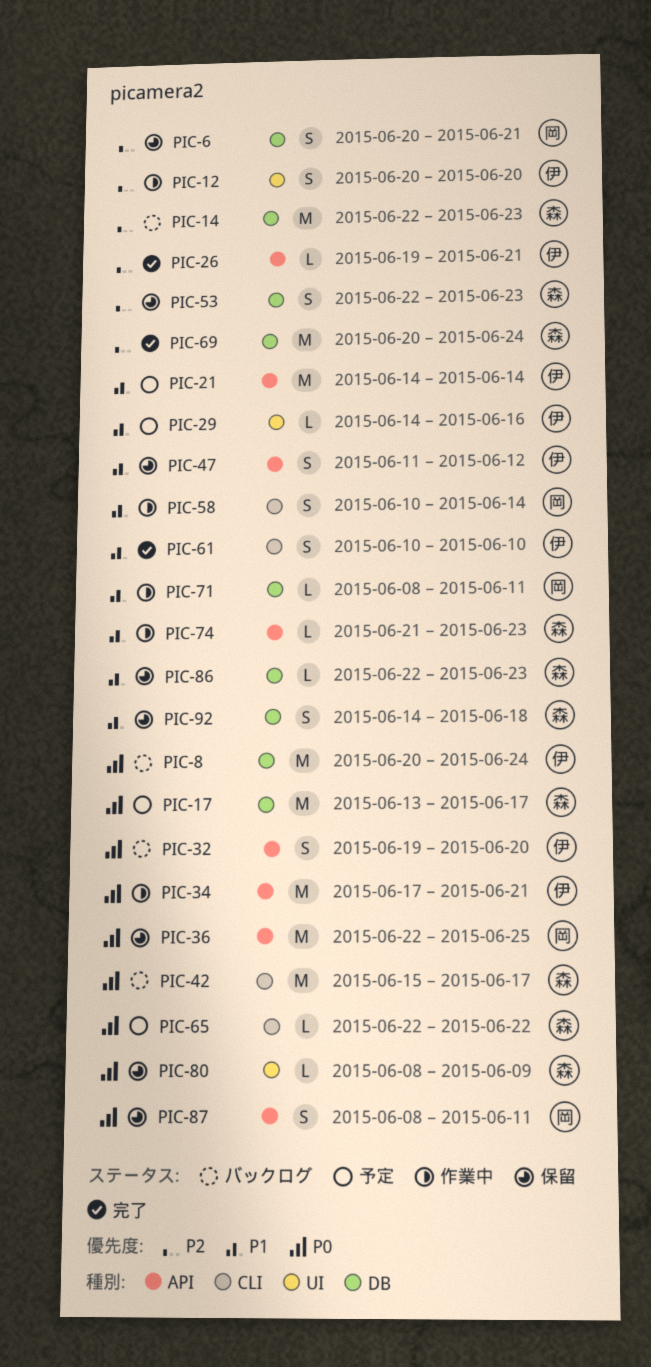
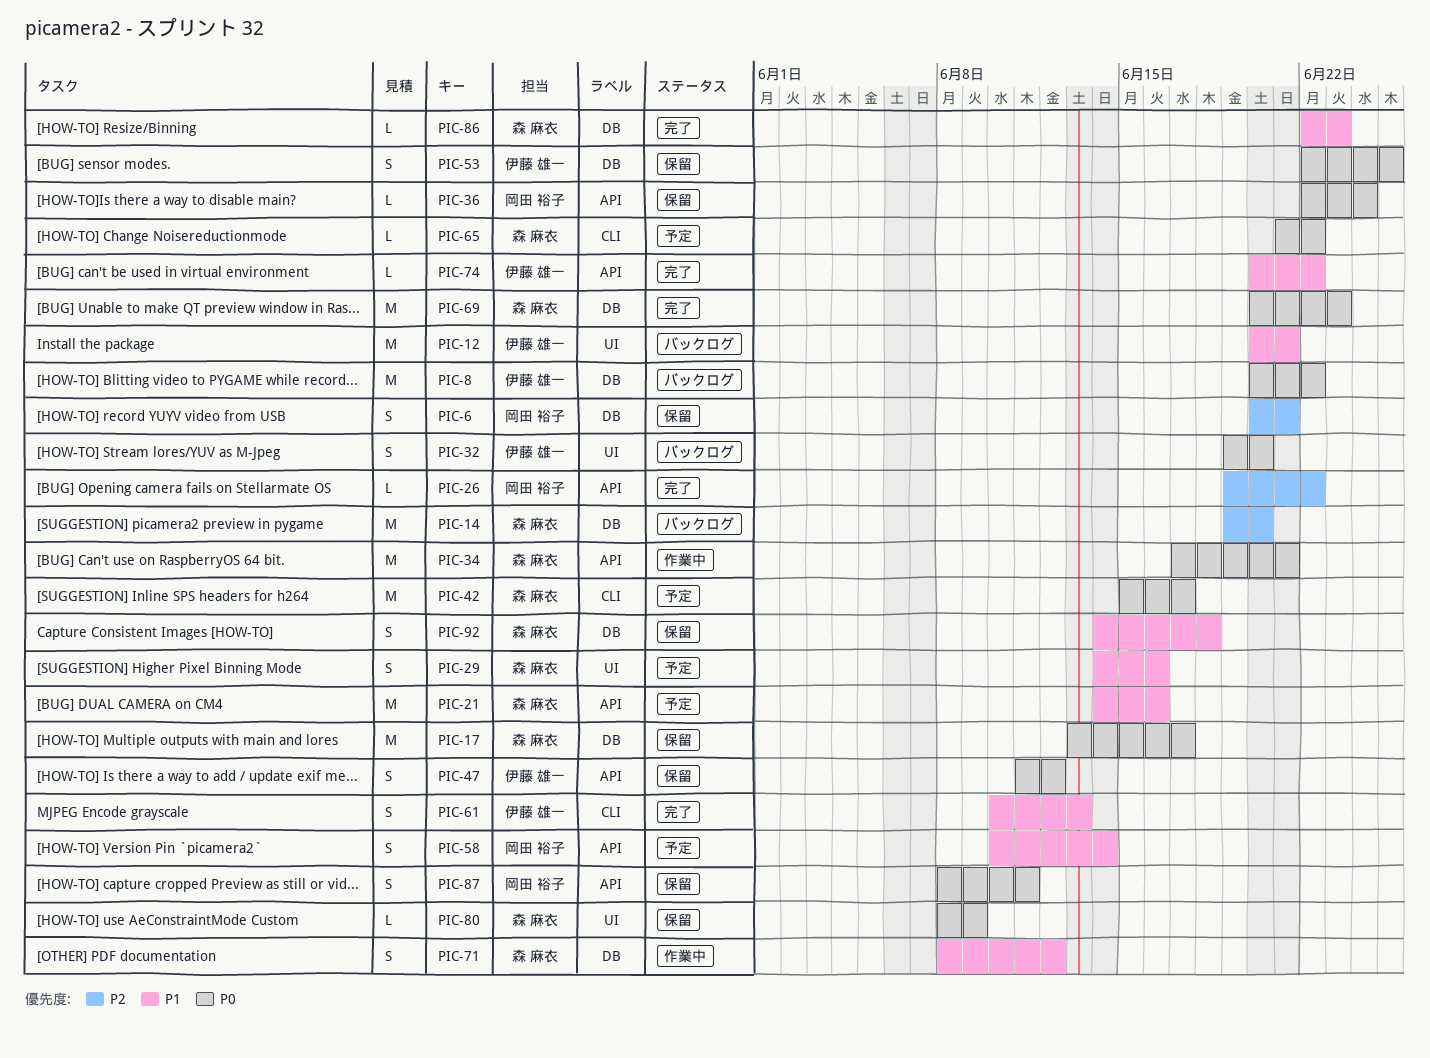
PIC-8, due: Jun 24 -> Jun 22
PIC-12, status: 作業中 -> バックログ
PIC-12, priority: P2 -> P1
PIC-12, estimate: S -> M
PIC-12, due: Jun 20 -> Jun 21
PIC-14, start: Jun 22 -> Jun 19
PIC-14, due: Jun 23 -> Jun 20
PIC-17, status: 予定 -> 保留
PIC-21, owner: 伊藤 雄一 -> 森 麻衣
PIC-21, due: Jun 14 -> Jun 16
PIC-26, owner: 伊藤 雄一 -> 岡田 裕子
PIC-26, due: Jun 21 -> Jun 22
PIC-29, owner: 伊藤 雄一 -> 森 麻衣
PIC-29, estimate: L -> S
PIC-32, label: API -> UI
PIC-34, owner: 伊藤 雄一 -> 森 麻衣
PIC-36, estimate: M -> L
PIC-36, due: Jun 25 -> Jun 24
PIC-42, status: バックログ -> 予定
PIC-47, priority: P1 -> P0
PIC-53, owner: 森 麻衣 -> 伊藤 雄一
PIC-53, priority: P2 -> P0
PIC-53, due: Jun 23 -> Jun 25
PIC-58, status: 作業中 -> 予定
PIC-58, label: CLI -> API
PIC-61, due: Jun 10 -> Jun 13
PIC-65, start: Jun 22 -> Jun 21
PIC-69, priority: P2 -> P0
PIC-69, due: Jun 24 -> Jun 23
PIC-71, owner: 岡田 裕子 -> 森 麻衣
PIC-71, estimate: L -> S
PIC-71, due: Jun 11 -> Jun 12
PIC-74, status: 作業中 -> 完了
PIC-74, owner: 森 麻衣 -> 伊藤 雄一
PIC-74, start: Jun 21 -> Jun 20
PIC-74, due: Jun 23 -> Jun 22
PIC-86, status: 保留 -> 完了

